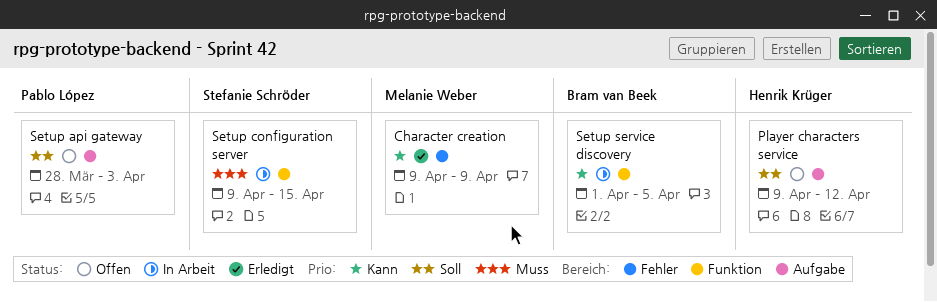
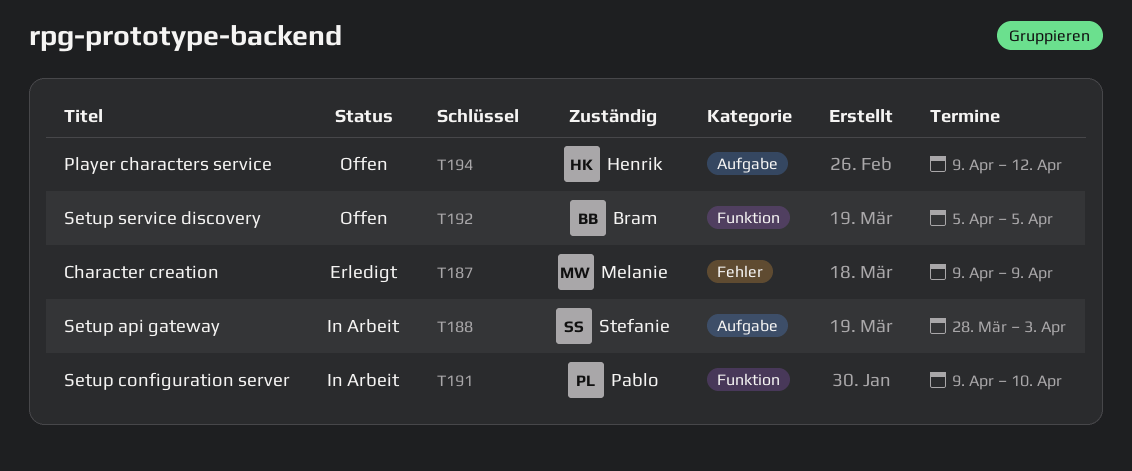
Setup api gateway, status: Offen -> In Arbeit
Setup api gateway, owner: Pablo López -> Stefanie Schröder
Setup configuration server, owner: Stefanie Schröder -> Pablo López
Setup configuration server, due: Apr 15 -> Apr 10
Setup service discovery, status: In Arbeit -> Offen
Setup service discovery, start: Apr 1 -> Apr 5

